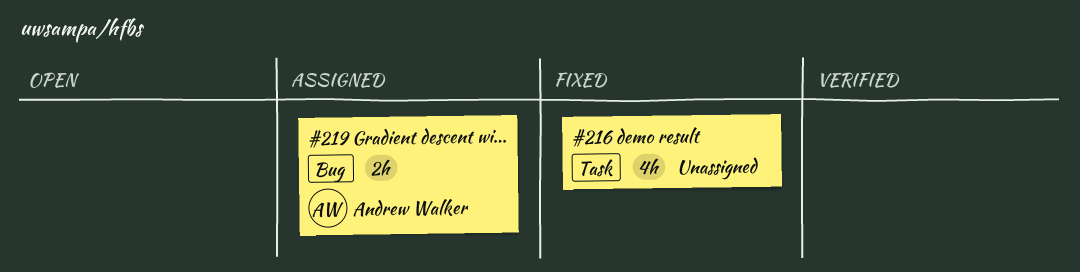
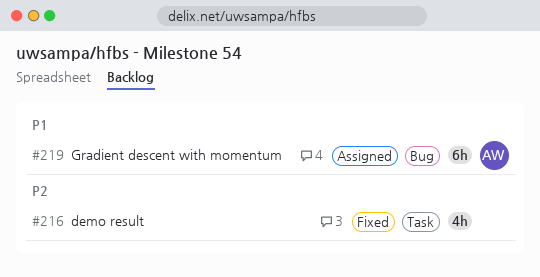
#219, estimate: 2h -> 6h

